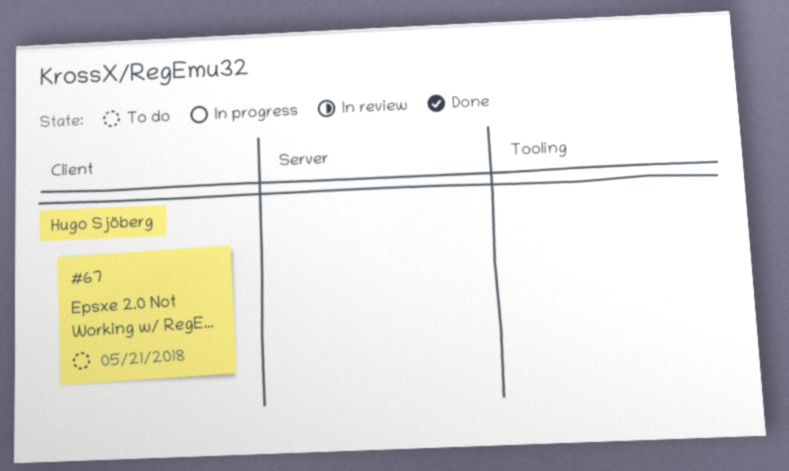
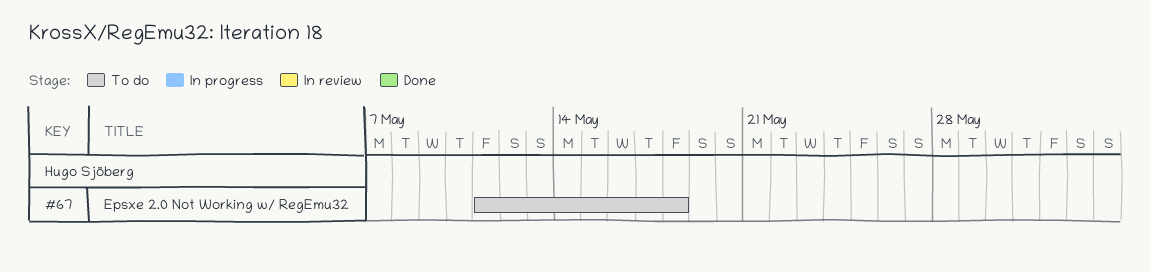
#67, due: May 21 -> May 18

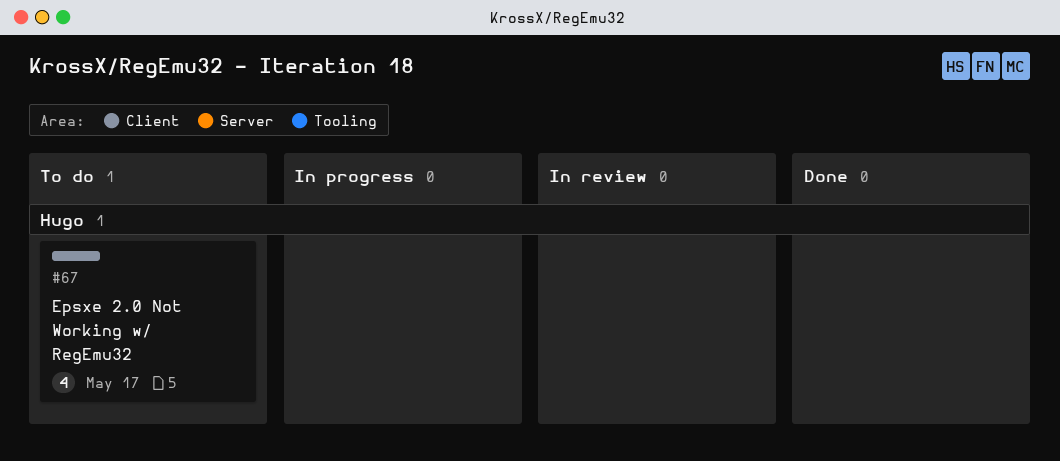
#67, due: May 18 -> May 17

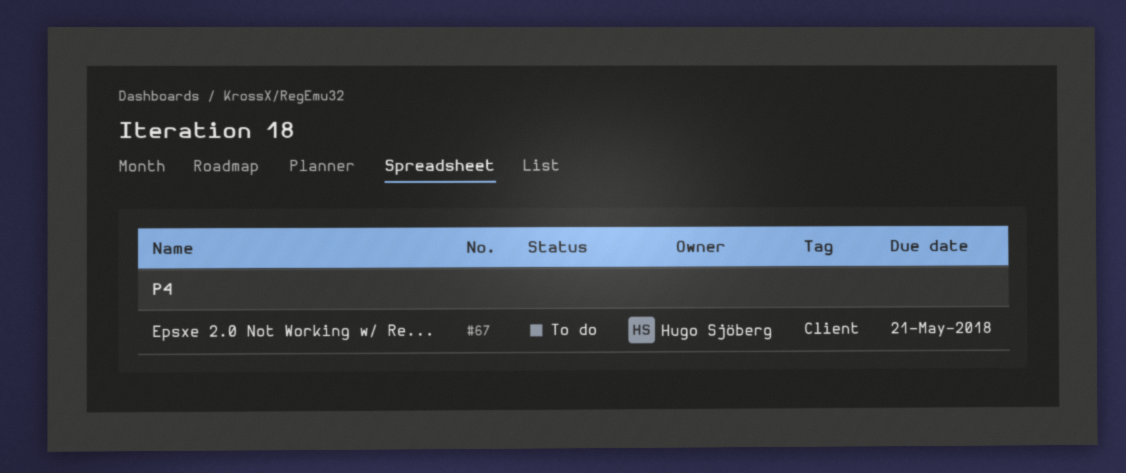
#67, due: May 17 -> May 21

